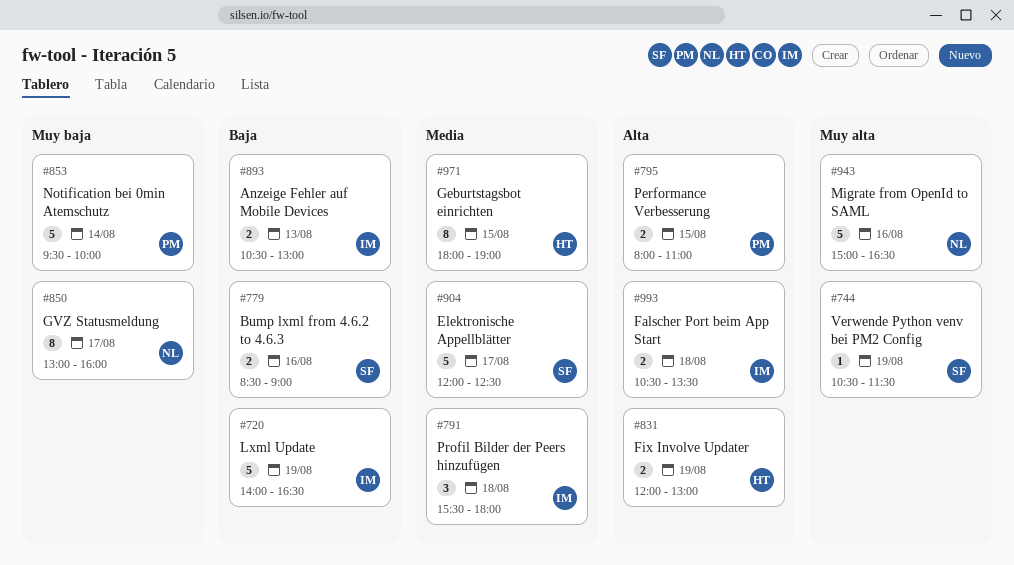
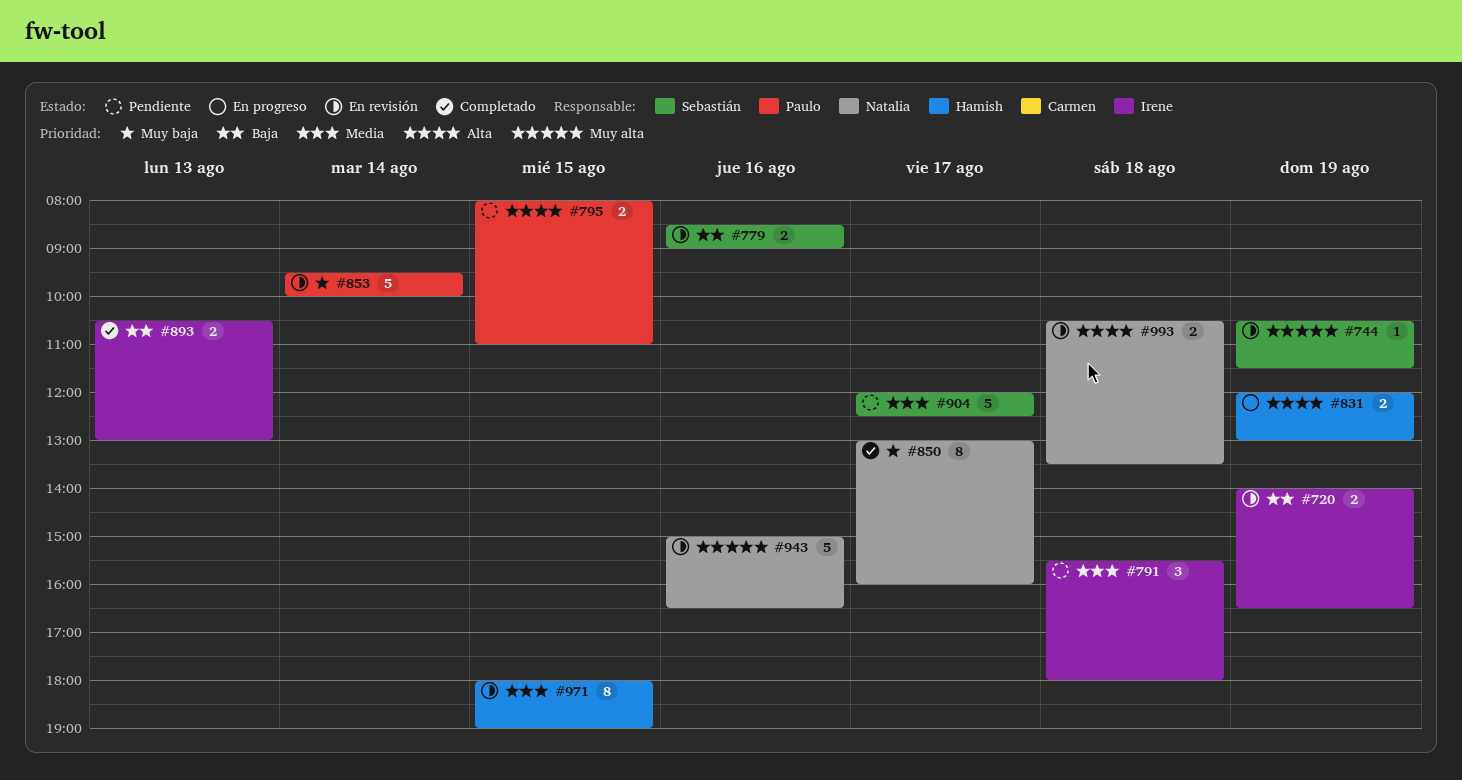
#720, estimate: 5 -> 2
#993, owner: Irene -> Natalia

